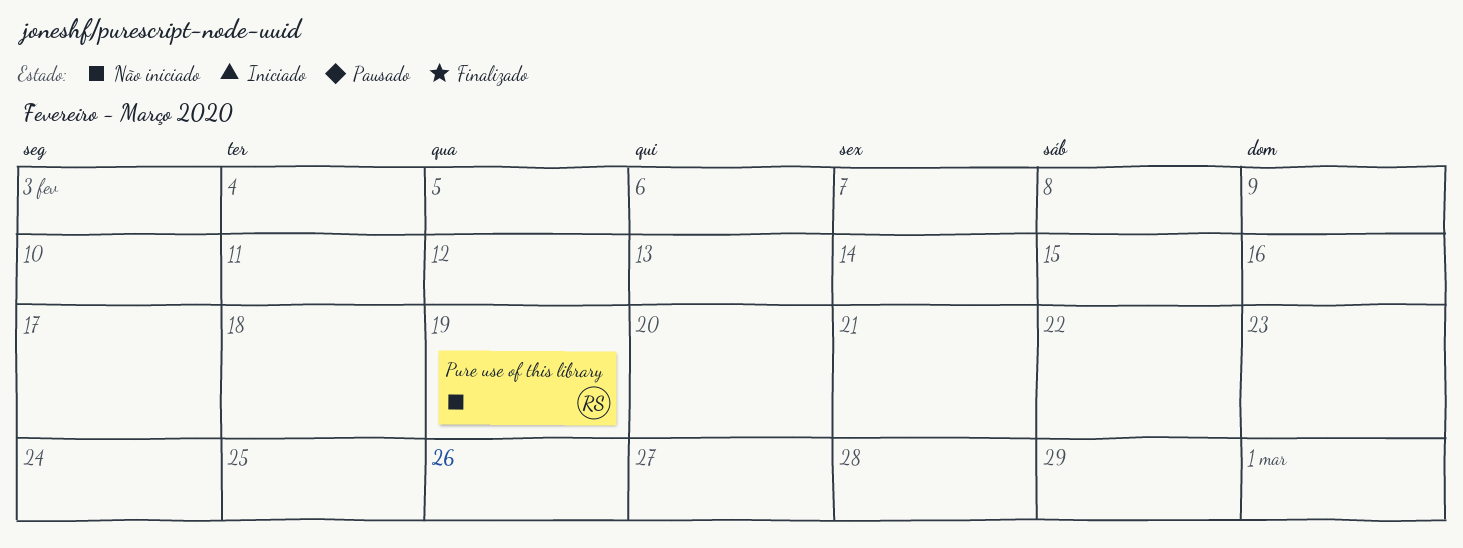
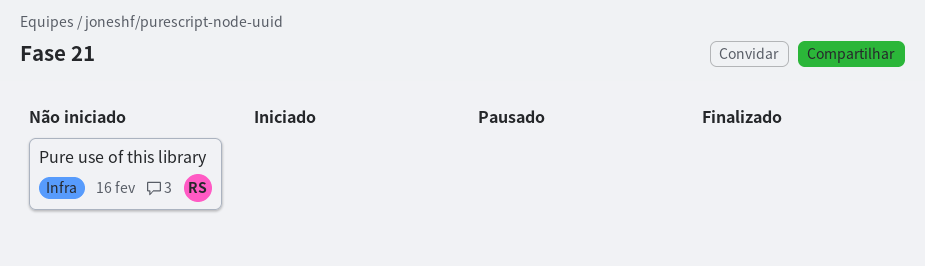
Pure use of this library, due: Feb 19 -> Feb 16

